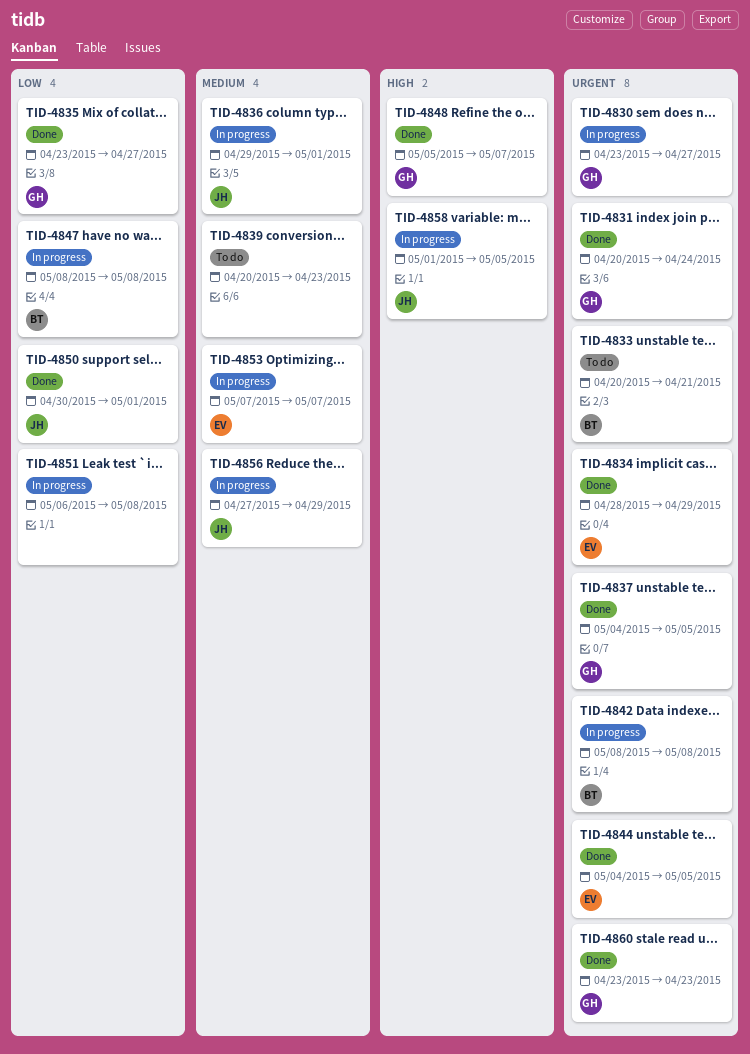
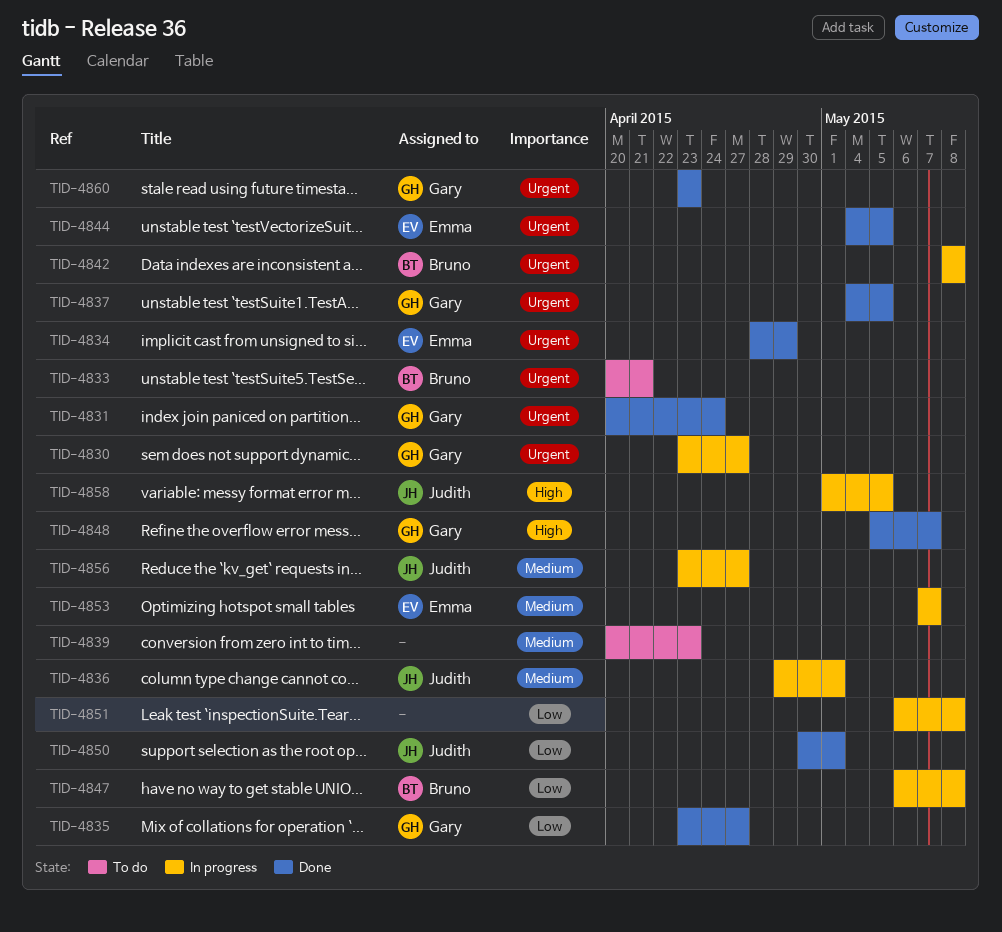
TID-4847, start: May 8 -> May 6
TID-4856, start: Apr 27 -> Apr 23
TID-4856, due: Apr 29 -> Apr 27

